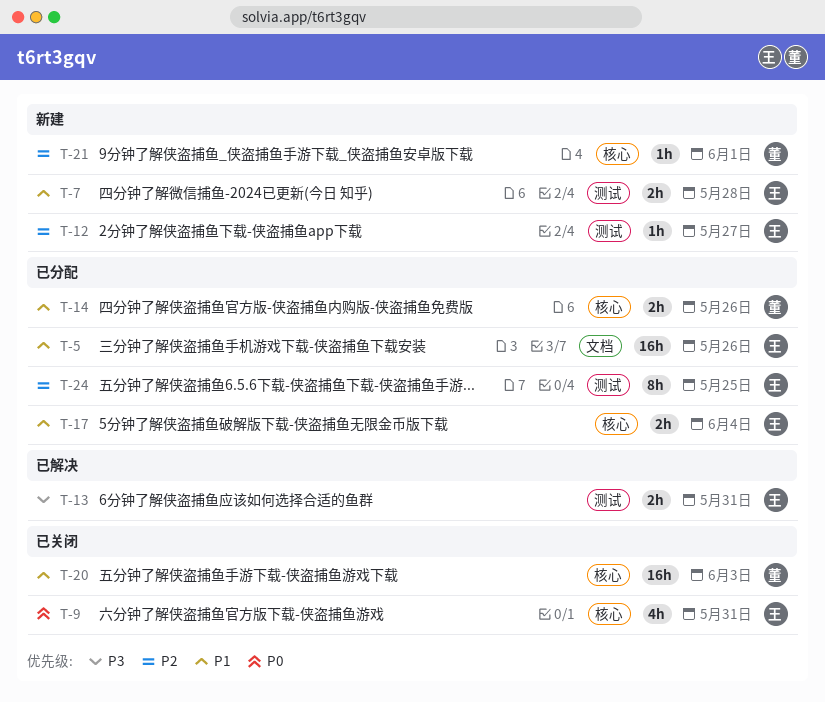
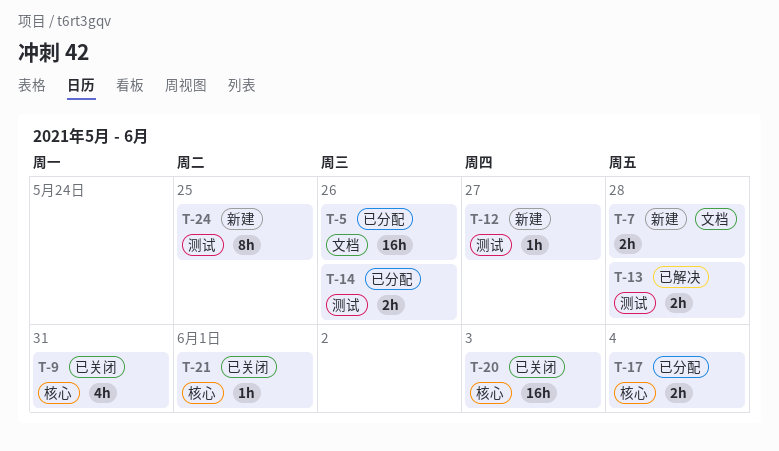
T-7, label: 测试 -> 文档
T-13, due: May 31 -> May 28
T-14, label: 核心 -> 测试
T-21, status: 新建 -> 已关闭
T-24, status: 已分配 -> 新建

